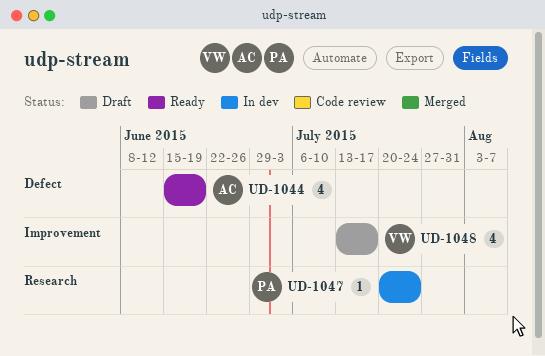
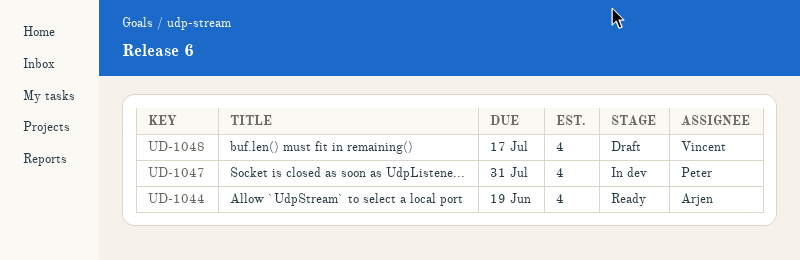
UD-1047, estimate: 1 -> 4
UD-1047, due: Jul 24 -> Jul 31

